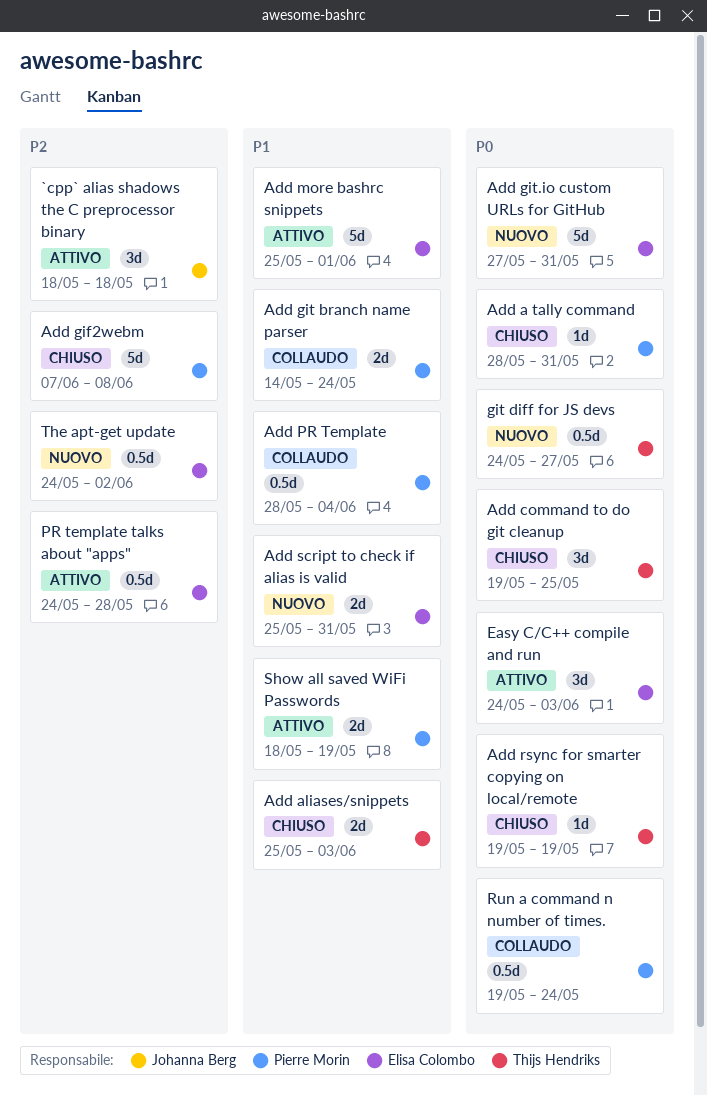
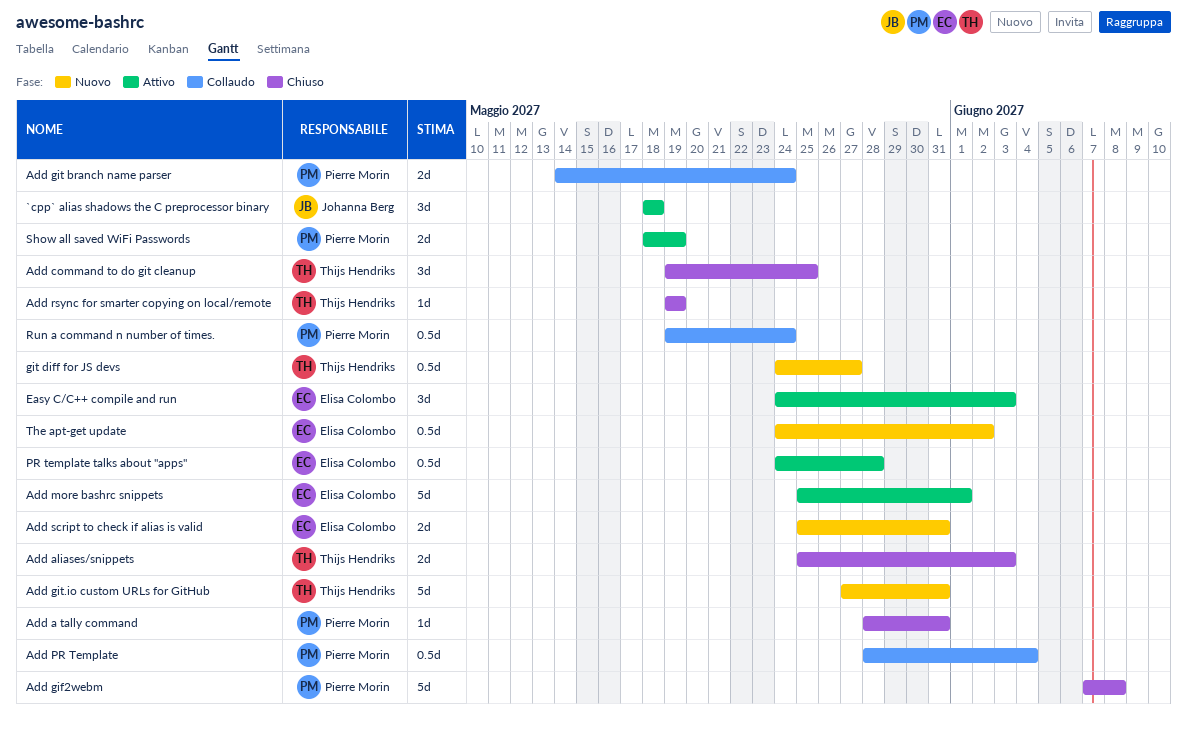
Add git.io custom URLs for GitHub, owner: Elisa Colombo -> Thijs Hendriks

